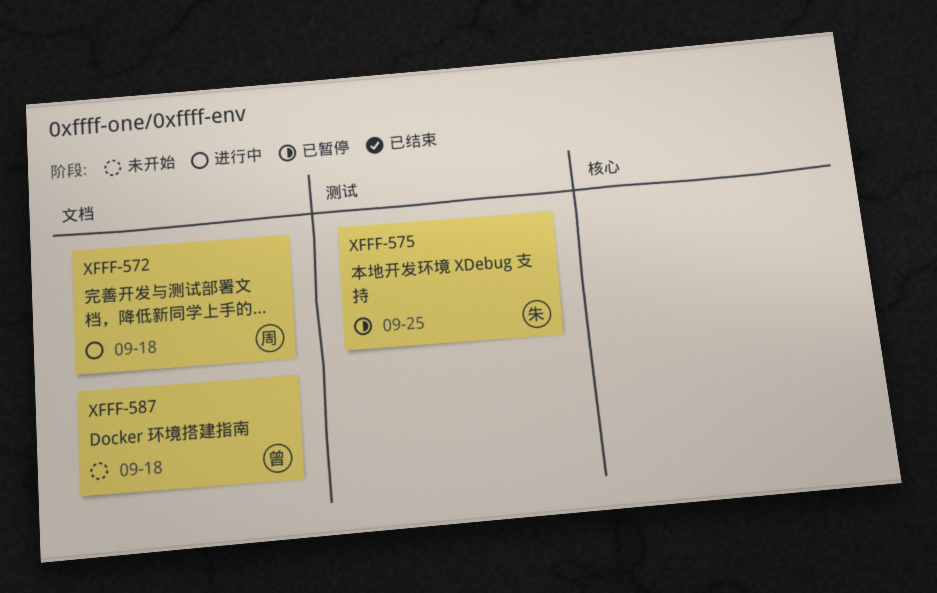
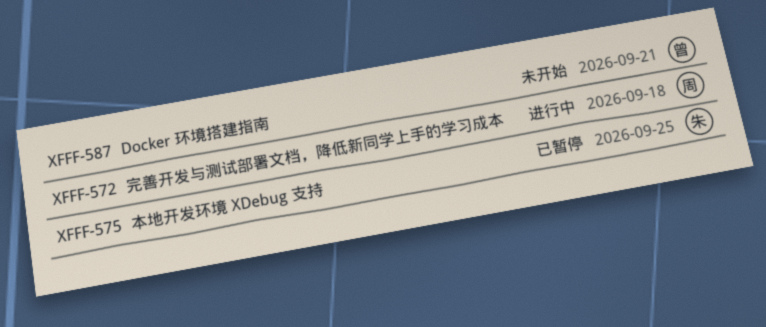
XFFF-587, due: Sep 18 -> Sep 21

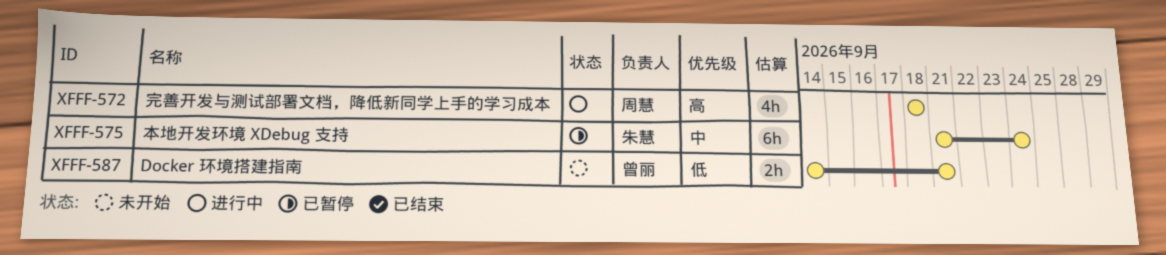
XFFF-575, due: Sep 25 -> Sep 24

